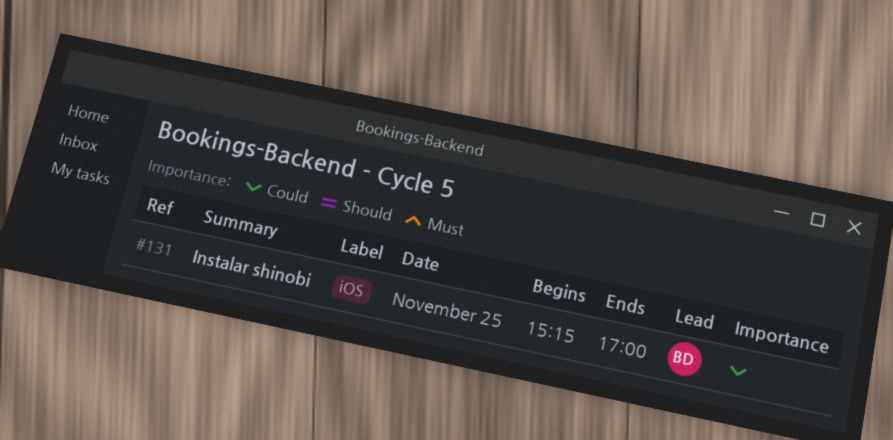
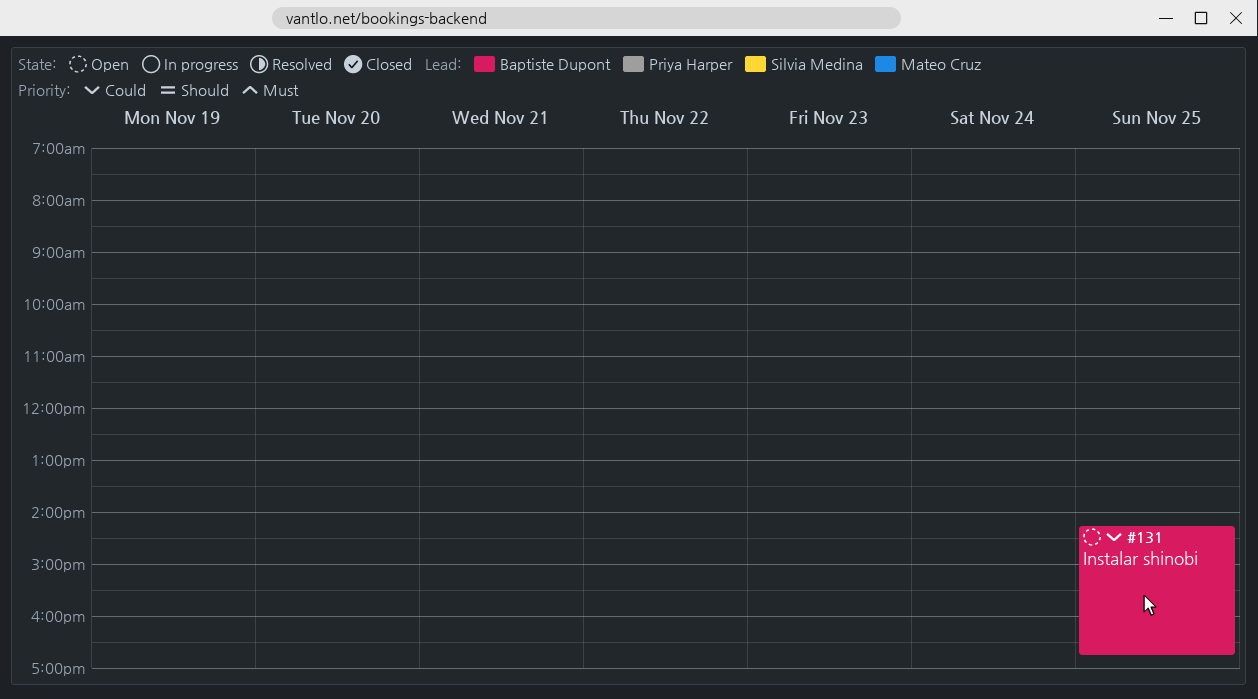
#131, begins: 15:15 -> 14:15
#131, ends: 17:00 -> 16:45

